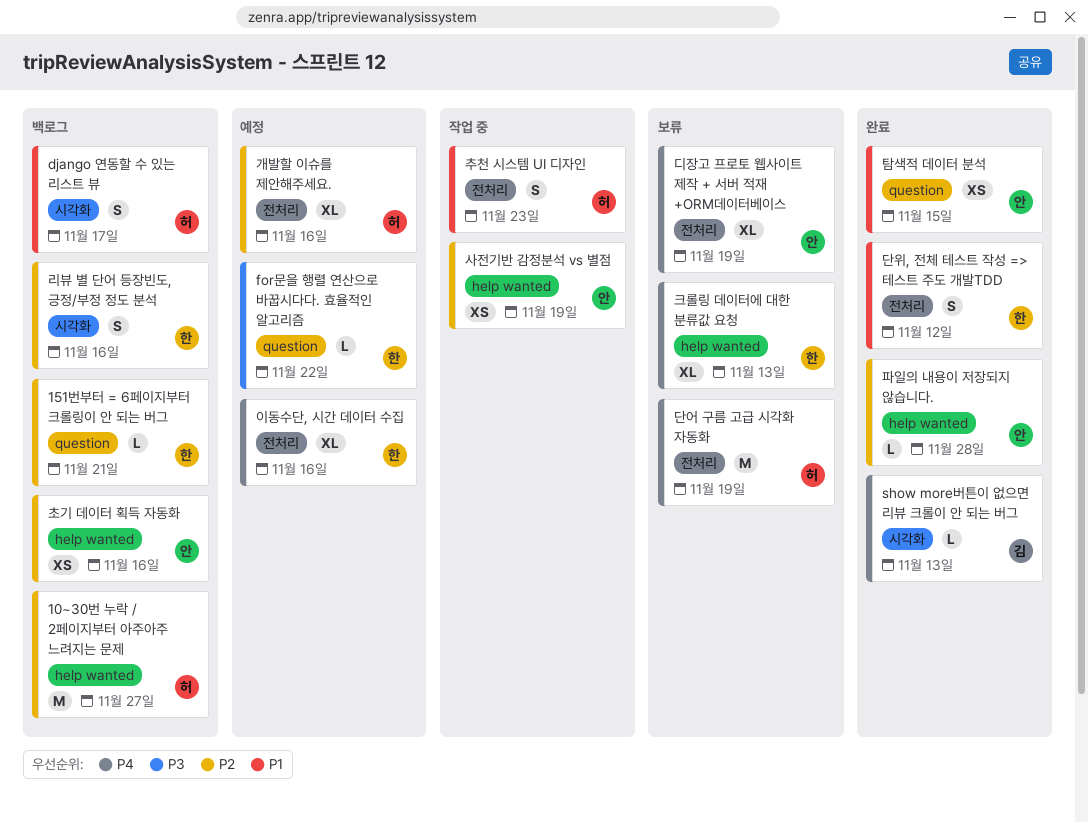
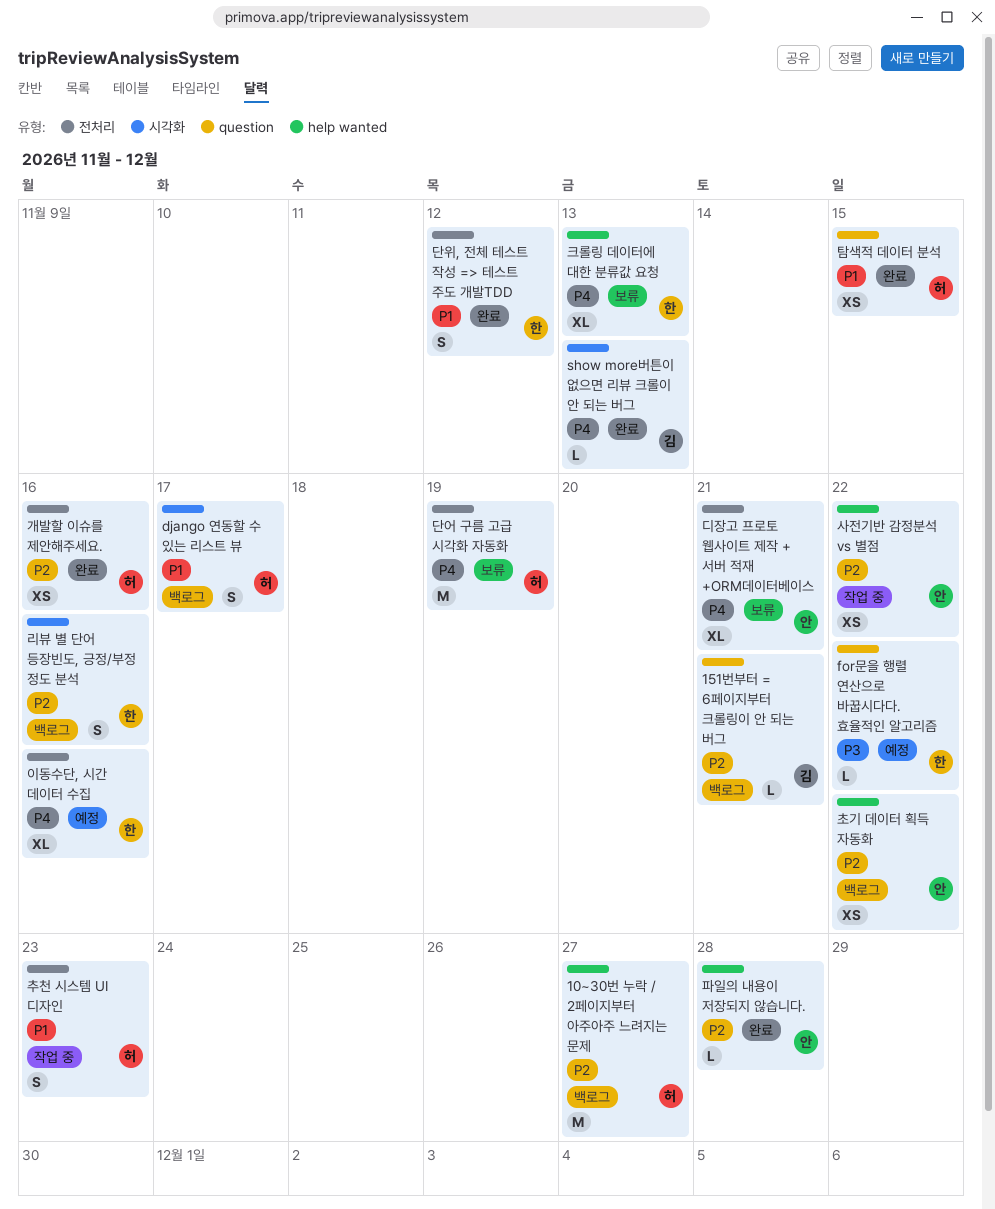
151번부터 = 6페이지부터 크롤링이 안 되는 버그, owner: 한 -> 김
개발할 이슈를 제안해주세요., status: 예정 -> 완료
개발할 이슈를 제안해주세요., estimate: XL -> XS
디장고 프로토 웹사이트 제작 + 서버 적재 +ORM데이터베이스, due: Nov 19 -> Nov 21
사전기반 감정분석 vs 별점, due: Nov 19 -> Nov 22
초기 데이터 획득 자동화, due: Nov 16 -> Nov 22
탐색적 데이터 분석, owner: 안 -> 허

